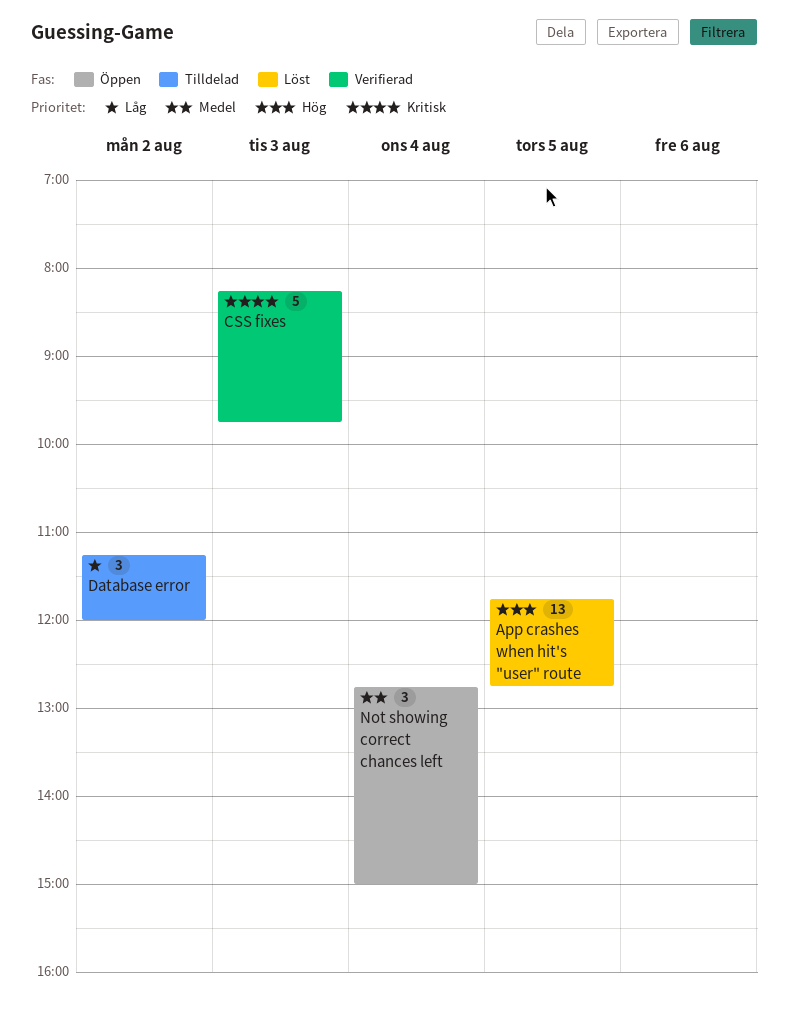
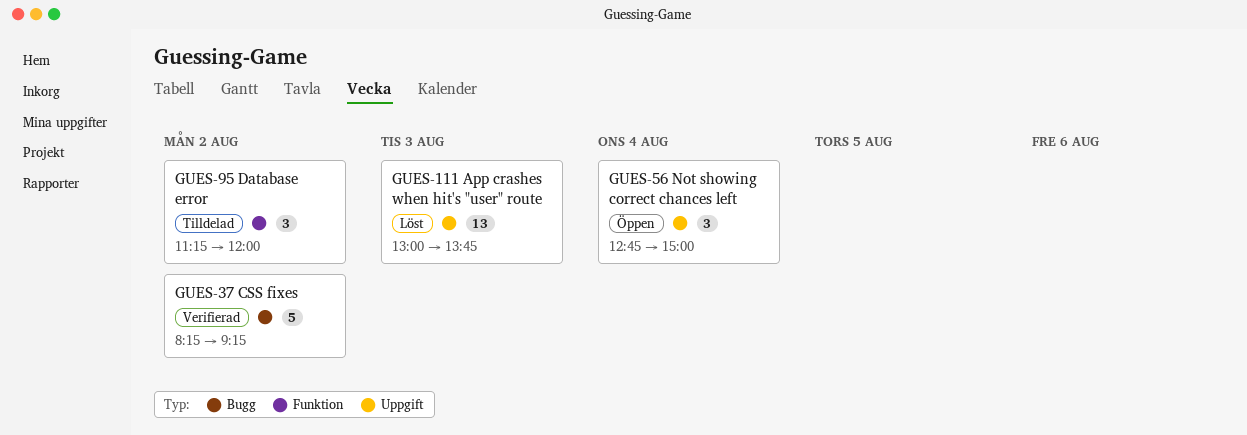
App crashes when hit's "user" route, day: Aug 5 -> Aug 3
App crashes when hit's "user" route, begins: 11:45 -> 13:00
App crashes when hit's "user" route, ends: 12:45 -> 13:45
CSS fixes, day: Aug 3 -> Aug 2
CSS fixes, ends: 09:45 -> 09:15

